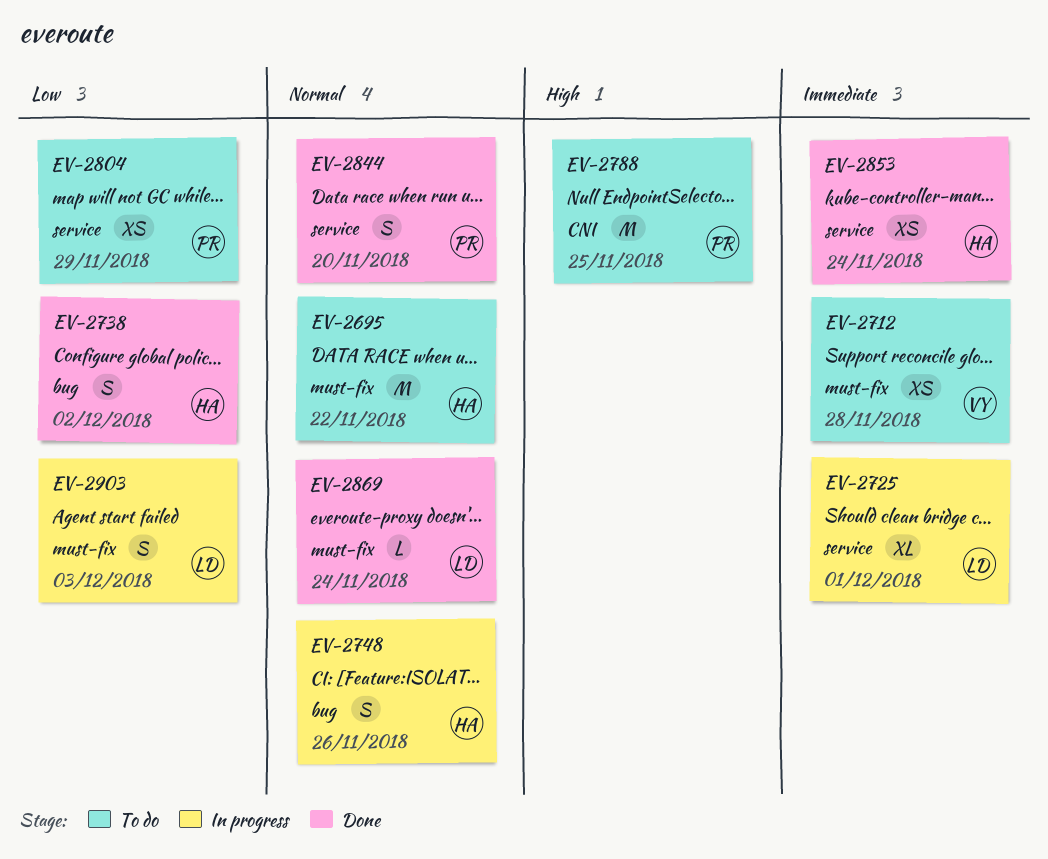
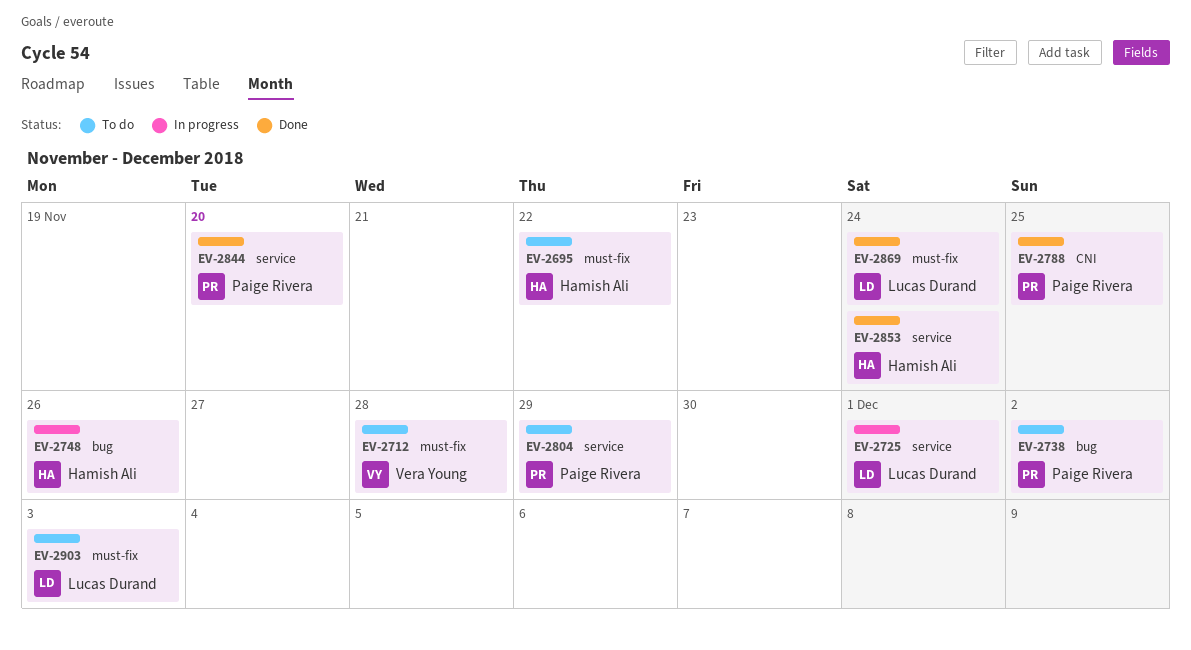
EV-2738, status: Done -> To do
EV-2738, owner: Hamish Ali -> Paige Rivera
EV-2788, status: To do -> Done
EV-2903, status: In progress -> To do

